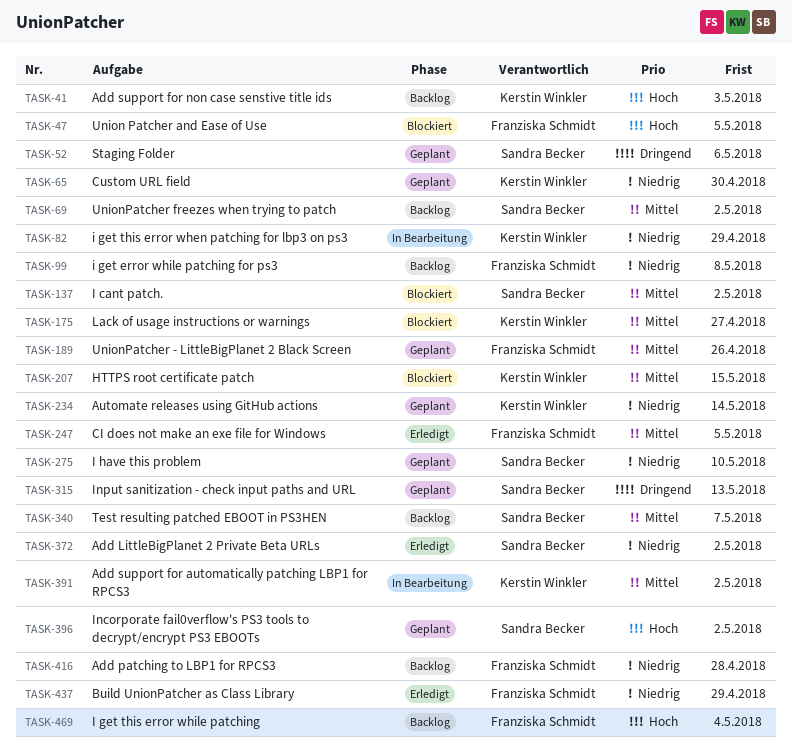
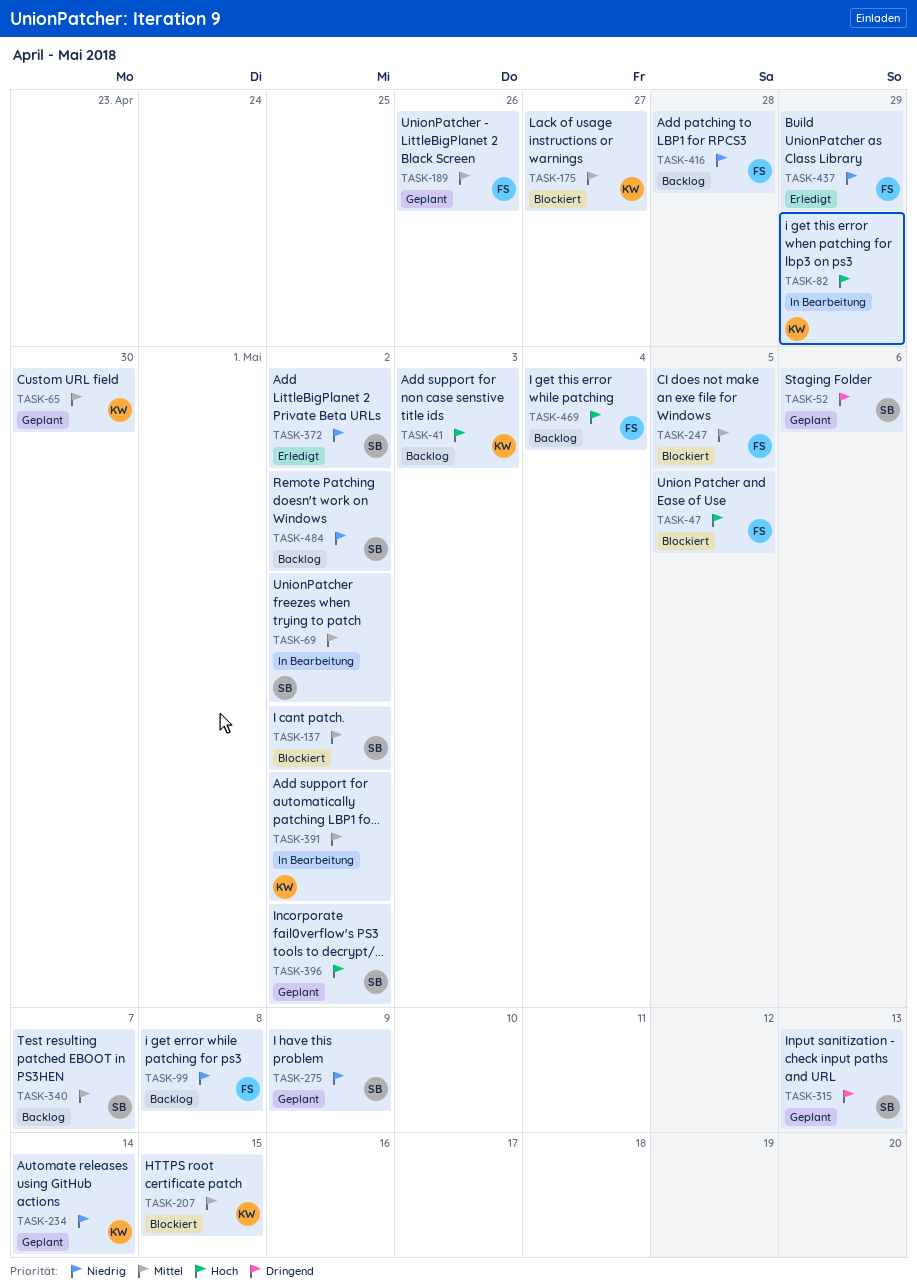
TASK-65, priority: Niedrig -> Mittel
TASK-69, status: Backlog -> In Bearbeitung
TASK-82, priority: Niedrig -> Hoch
TASK-247, status: Erledigt -> Blockiert
TASK-275, due: May 10 -> May 9
TASK-484: none -> present

